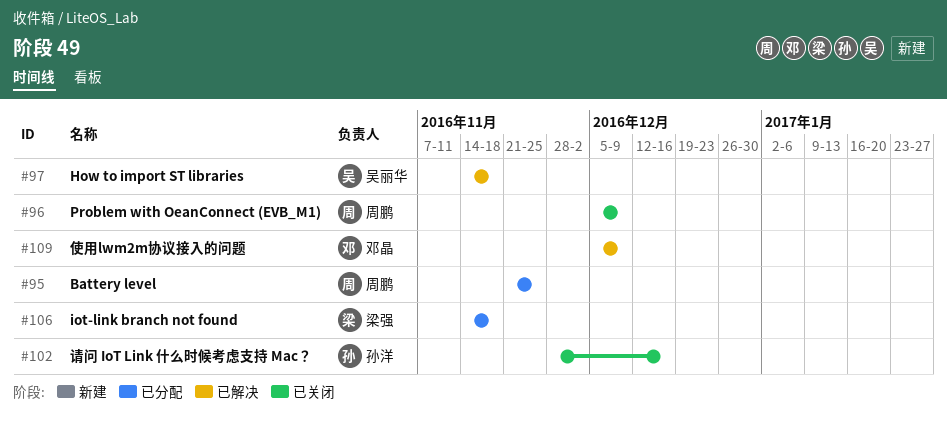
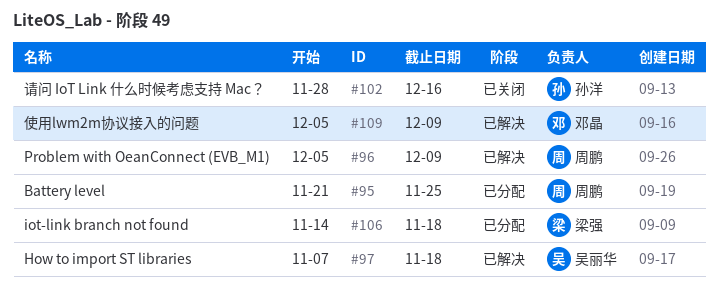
#96, status: 已关闭 -> 已解决
#97, start: Nov 14 -> Nov 7

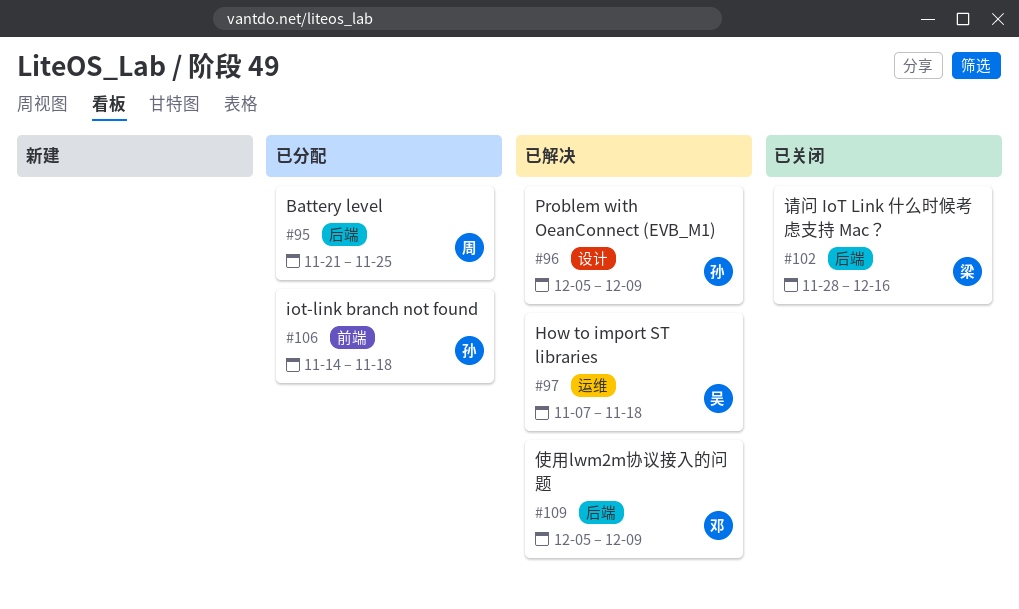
#96, owner: 周鹏 -> 孙洋
#102, owner: 孙洋 -> 梁强
#106, owner: 梁强 -> 孙洋

